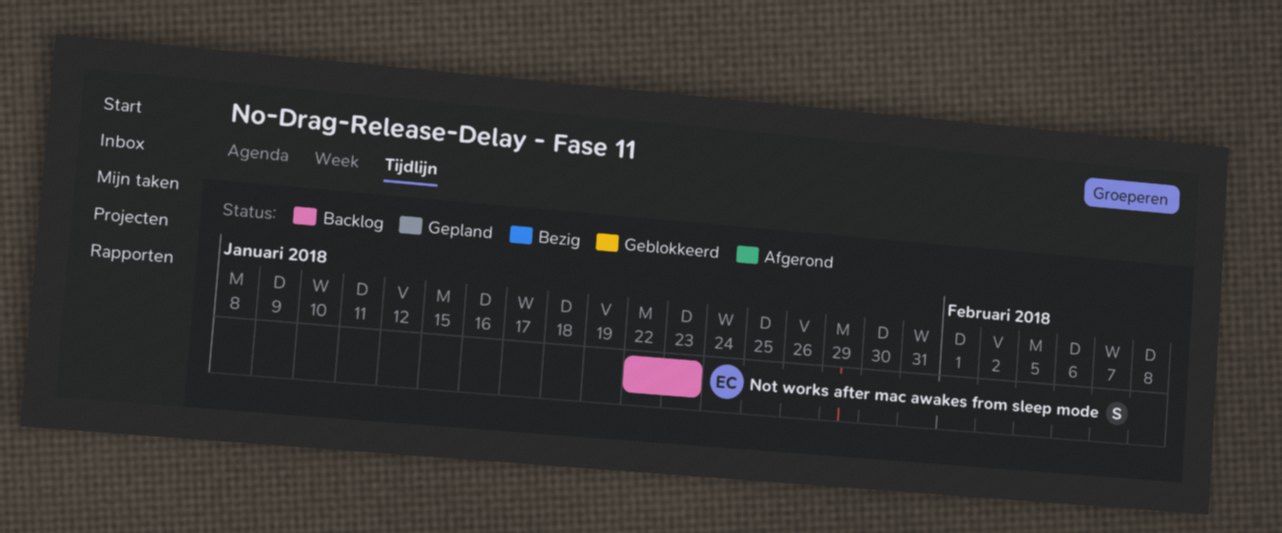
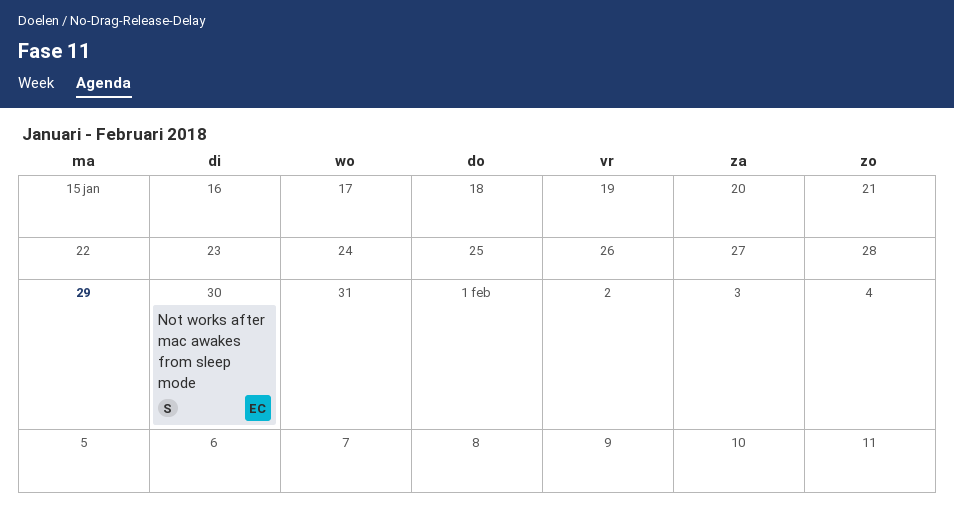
Not works after mac awakes from sleep mode, due: Jan 23 -> Jan 30

